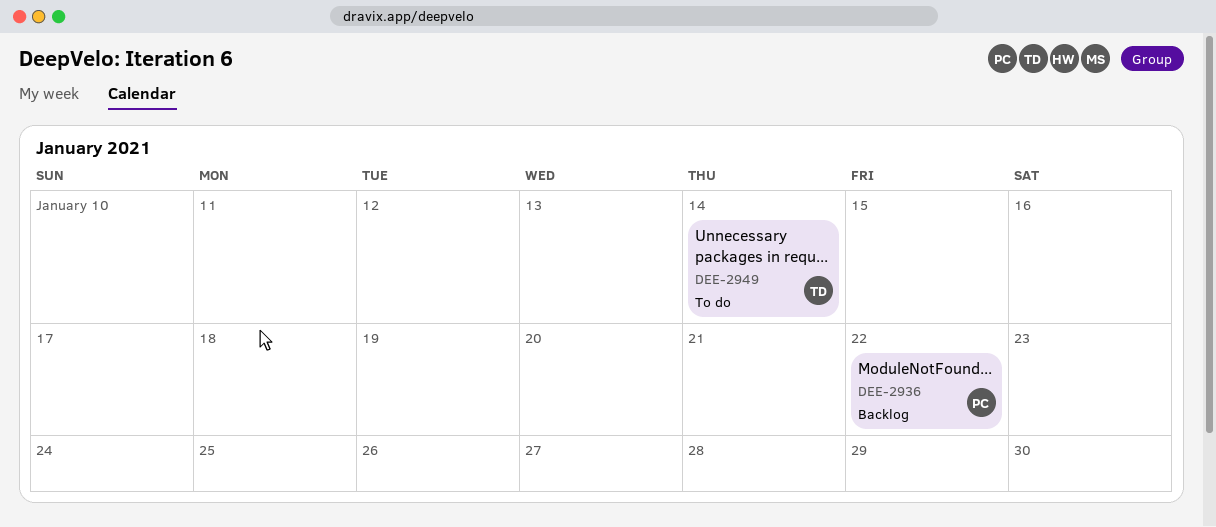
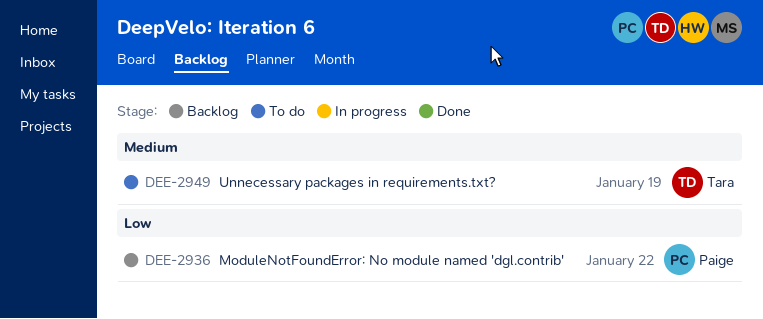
DEE-2949, due: Jan 14 -> Jan 19

